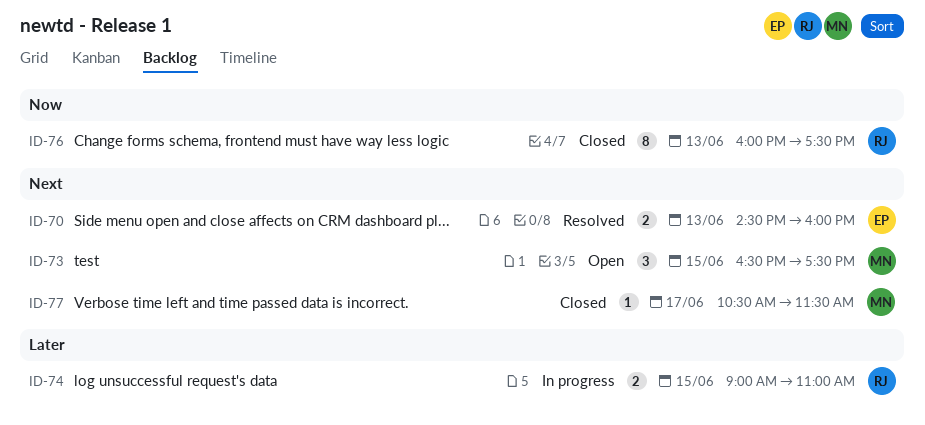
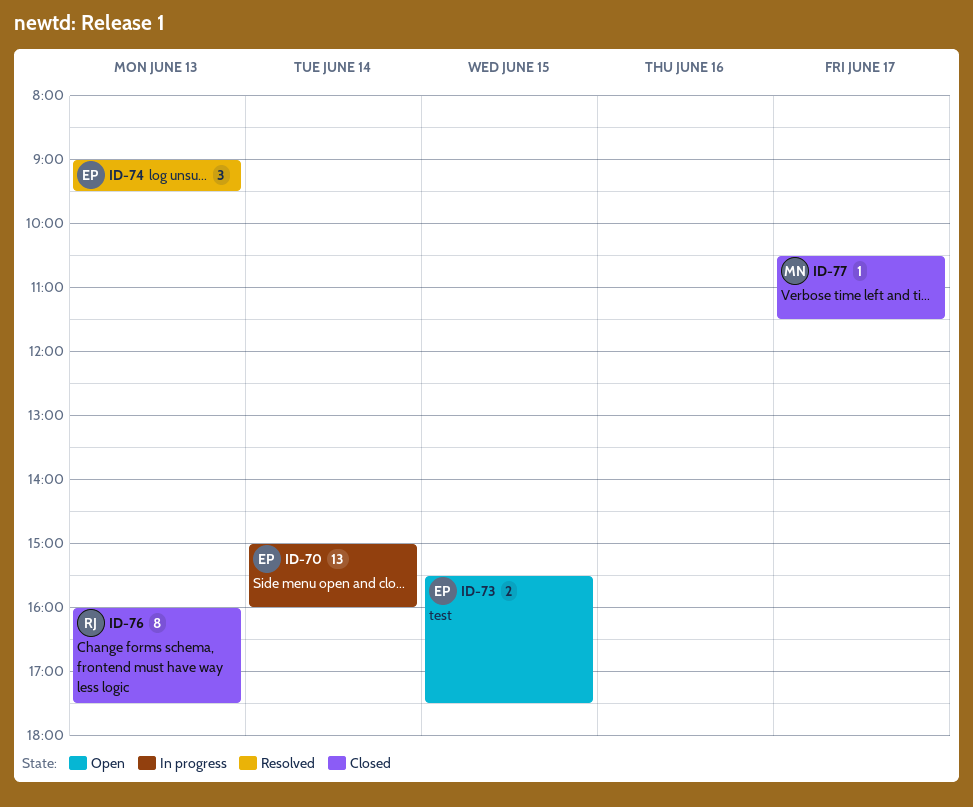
ID-70, status: Resolved -> In progress
ID-70, estimate: 2 -> 13
ID-70, day: Jun 13 -> Jun 14
ID-70, begins: 14:30 -> 15:00
ID-73, owner: MN -> EP
ID-73, estimate: 3 -> 2
ID-73, begins: 16:30 -> 15:30
ID-74, status: In progress -> Resolved
ID-74, owner: RJ -> EP
ID-74, estimate: 2 -> 3
ID-74, day: Jun 15 -> Jun 13
ID-74, ends: 11:00 -> 09:30

